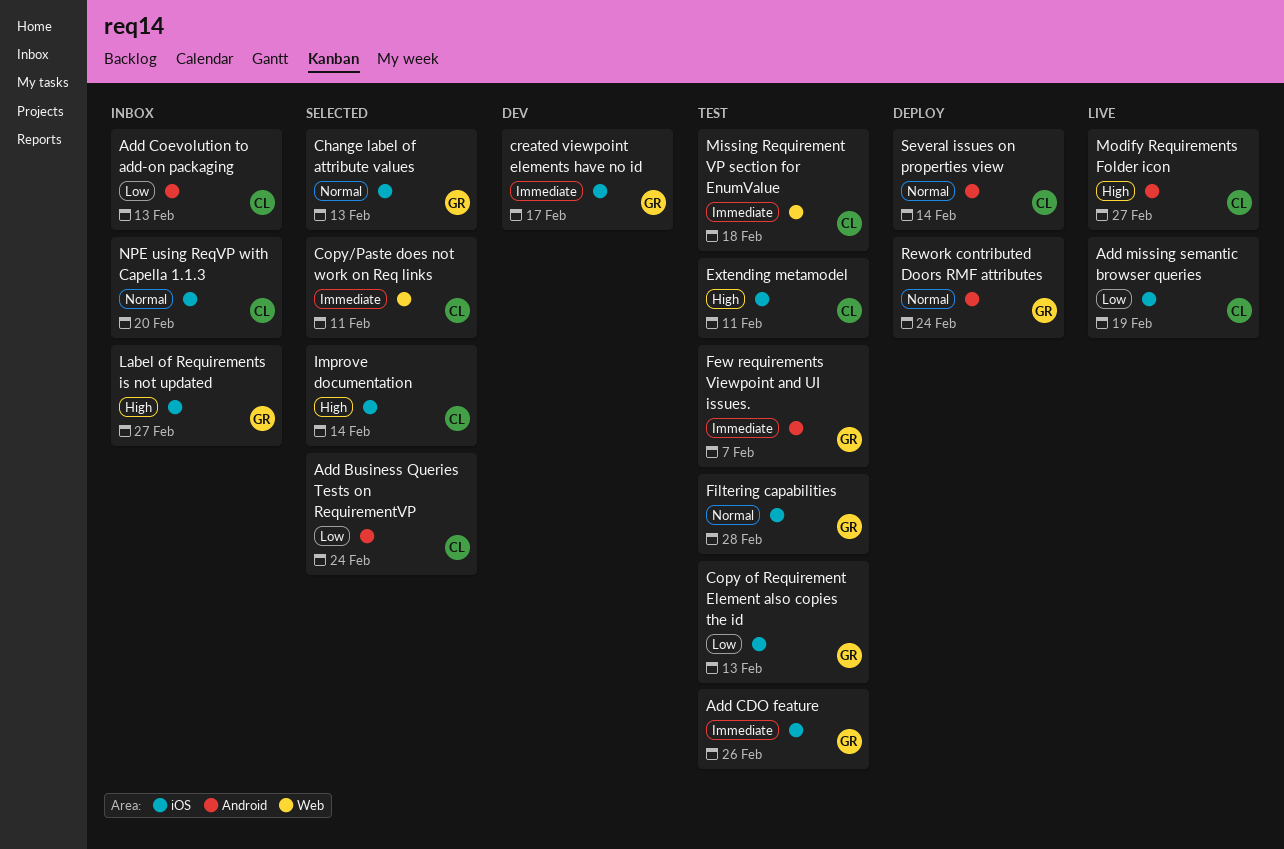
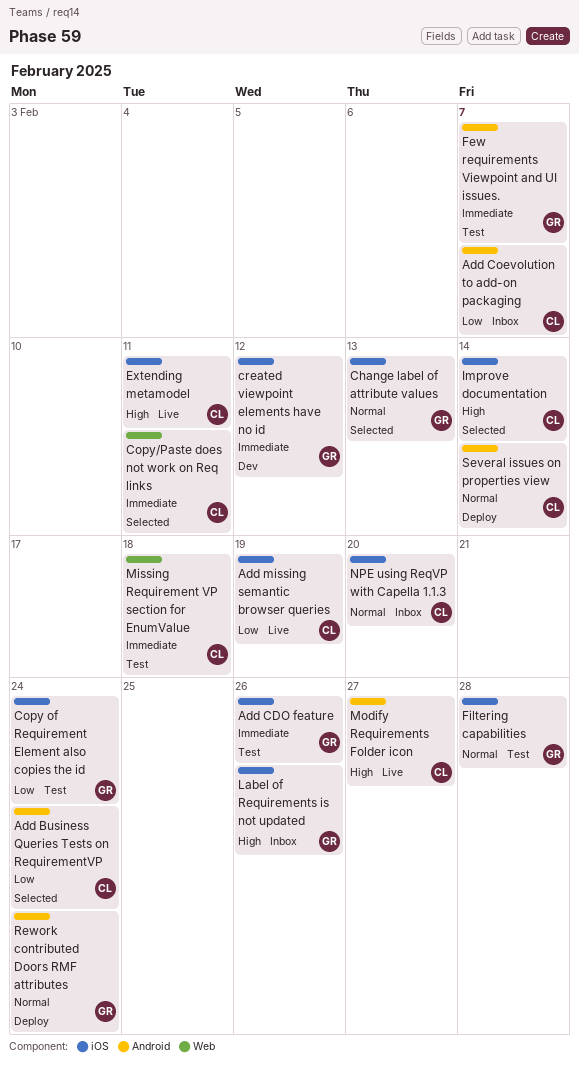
Add Coevolution to add-on packaging, due: Feb 13 -> Feb 7
Copy of Requirement Element also copies the id, due: Feb 13 -> Feb 24
created viewpoint elements have no id, due: Feb 17 -> Feb 12
Extending metamodel, status: Test -> Live
Label of Requirements is not updated, due: Feb 27 -> Feb 26

